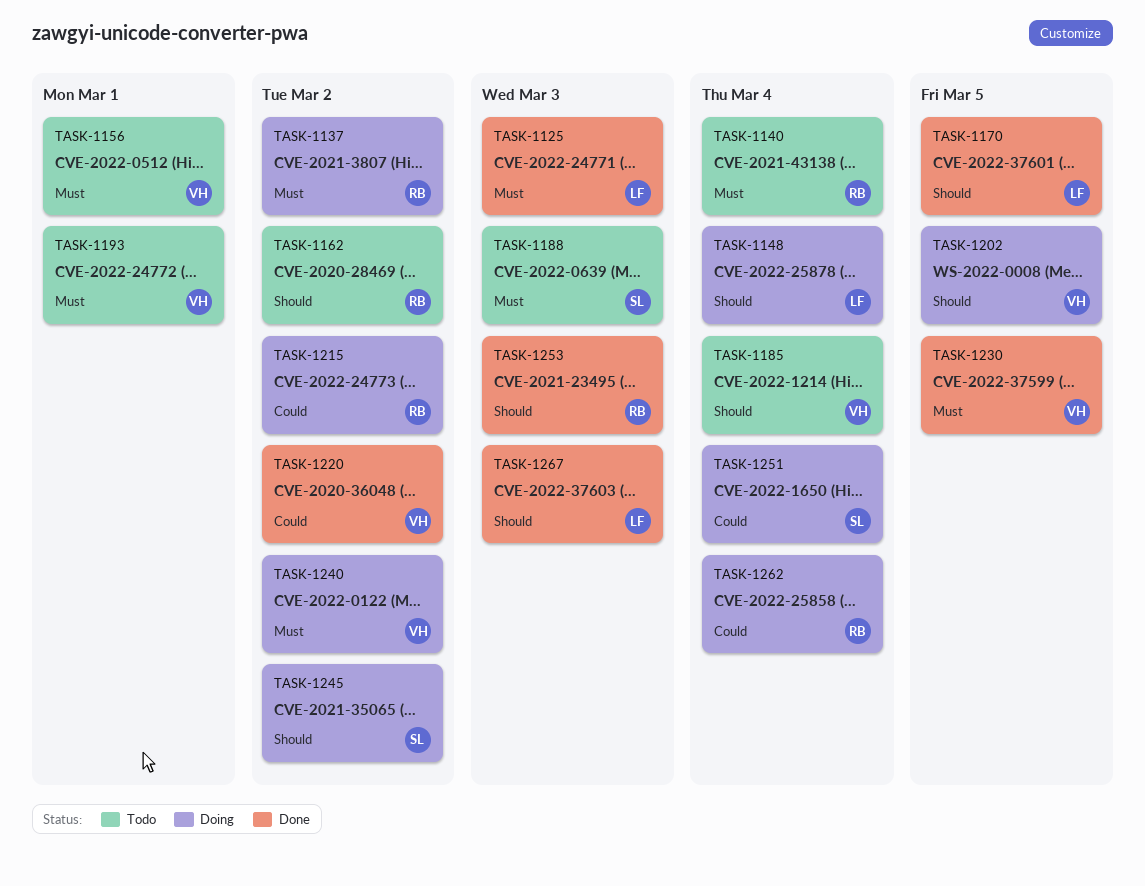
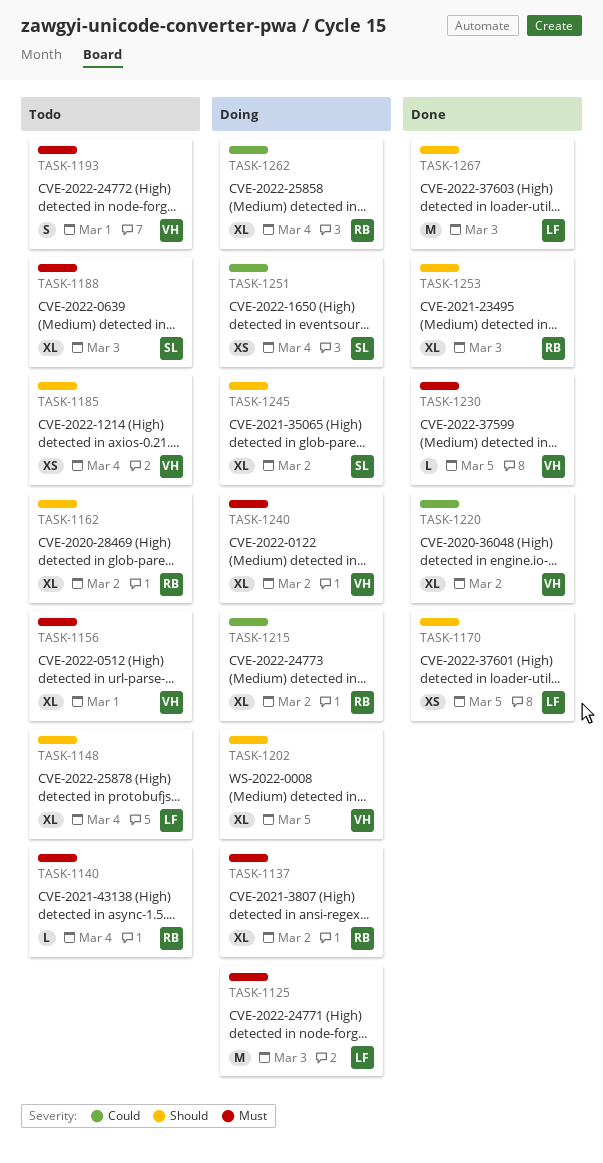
TASK-1125, status: Done -> Doing
TASK-1148, status: Doing -> Todo

